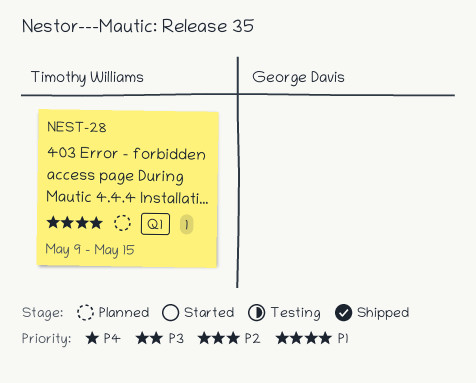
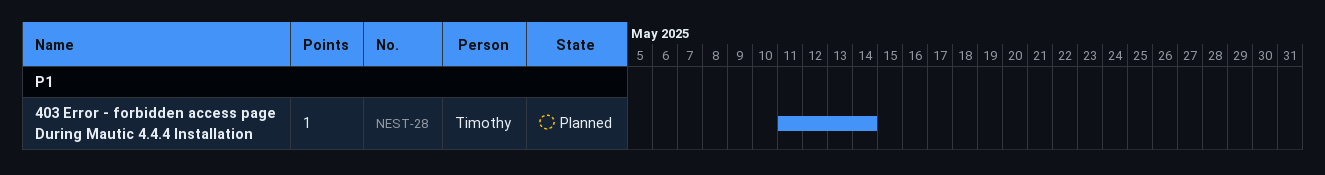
NEST-28, start: May 9 -> May 11
NEST-28, due: May 15 -> May 14

